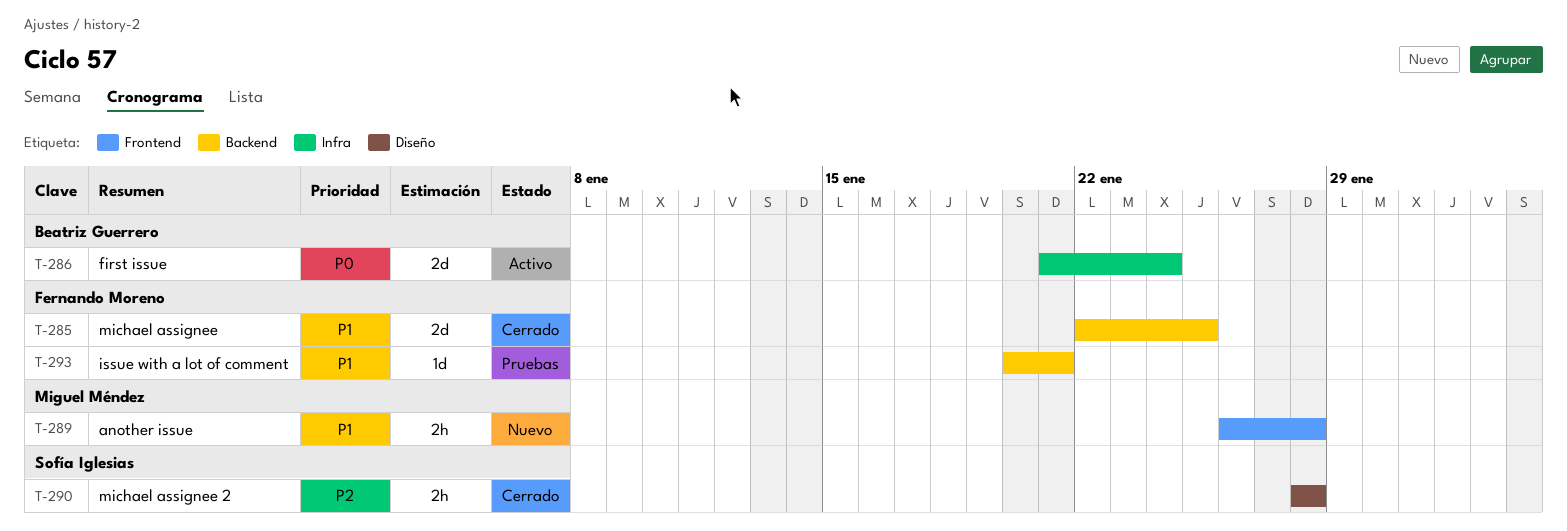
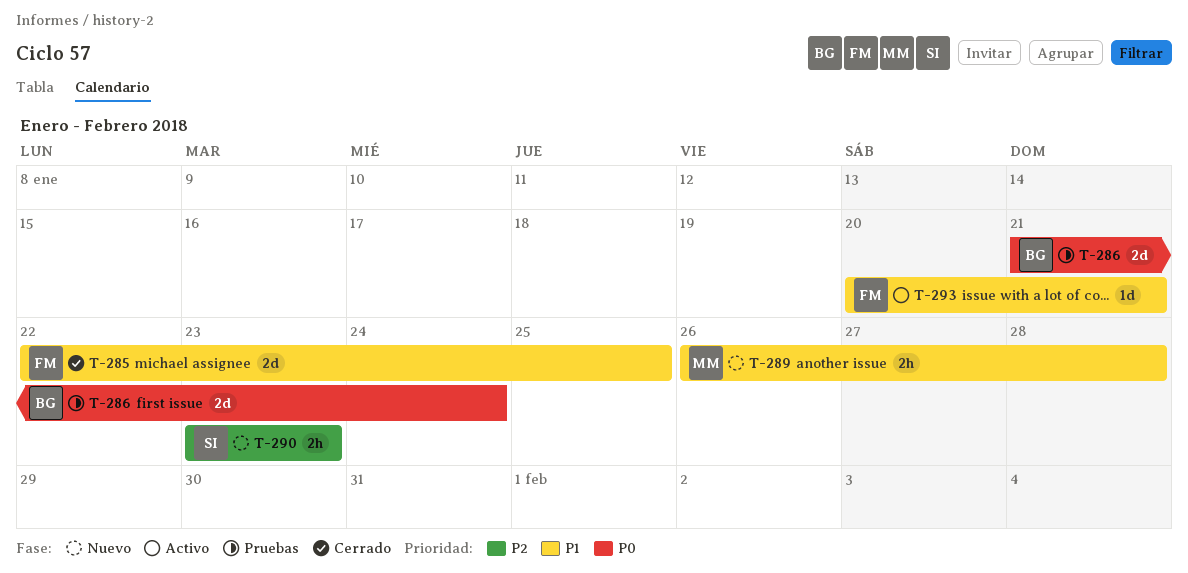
T-286, status: Activo -> Pruebas
T-290, status: Cerrado -> Nuevo
T-290, start: Jan 28 -> Jan 23
T-290, due: Jan 28 -> Jan 23
T-293, status: Pruebas -> Activo

